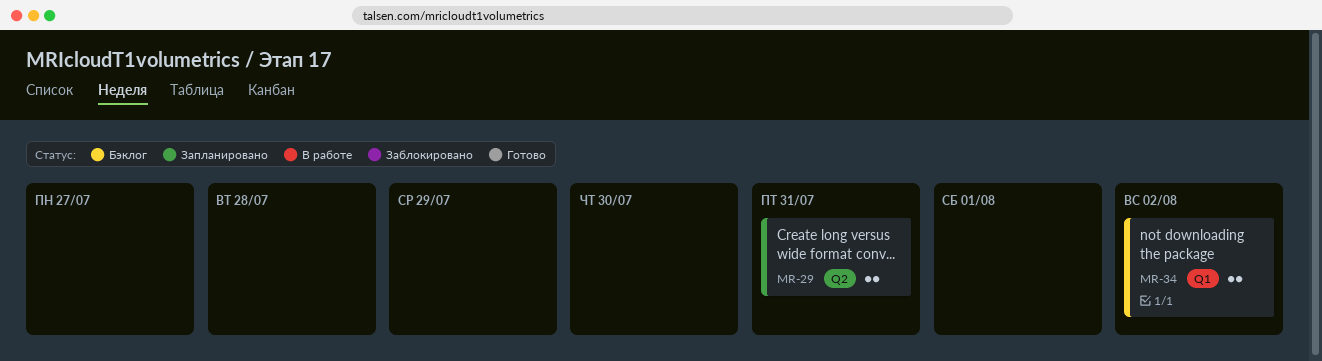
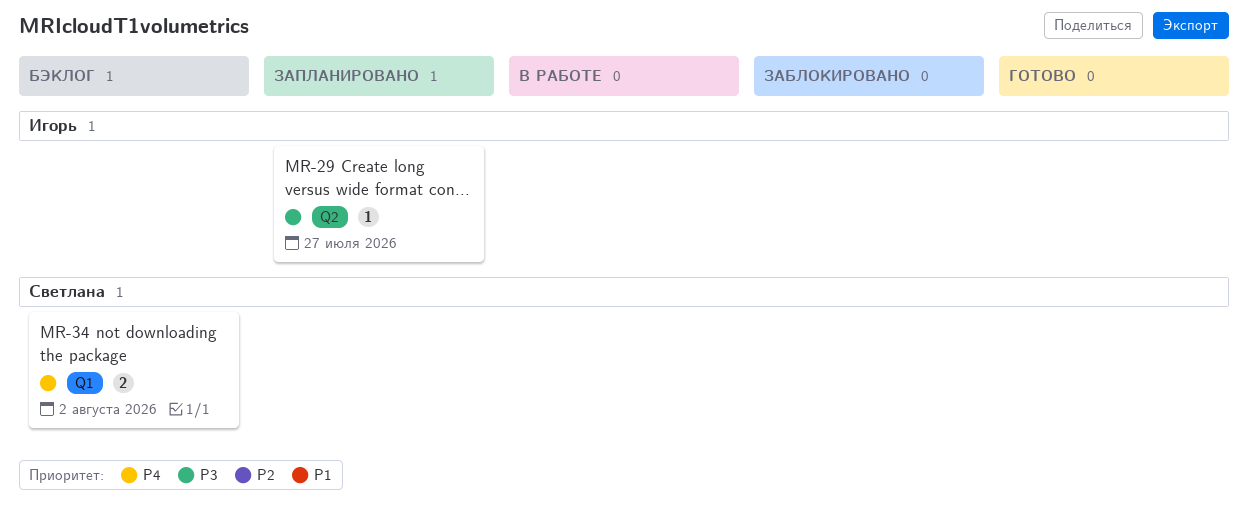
MR-29, estimate: 2 -> 1
MR-29, due: Jul 31 -> Jul 27

